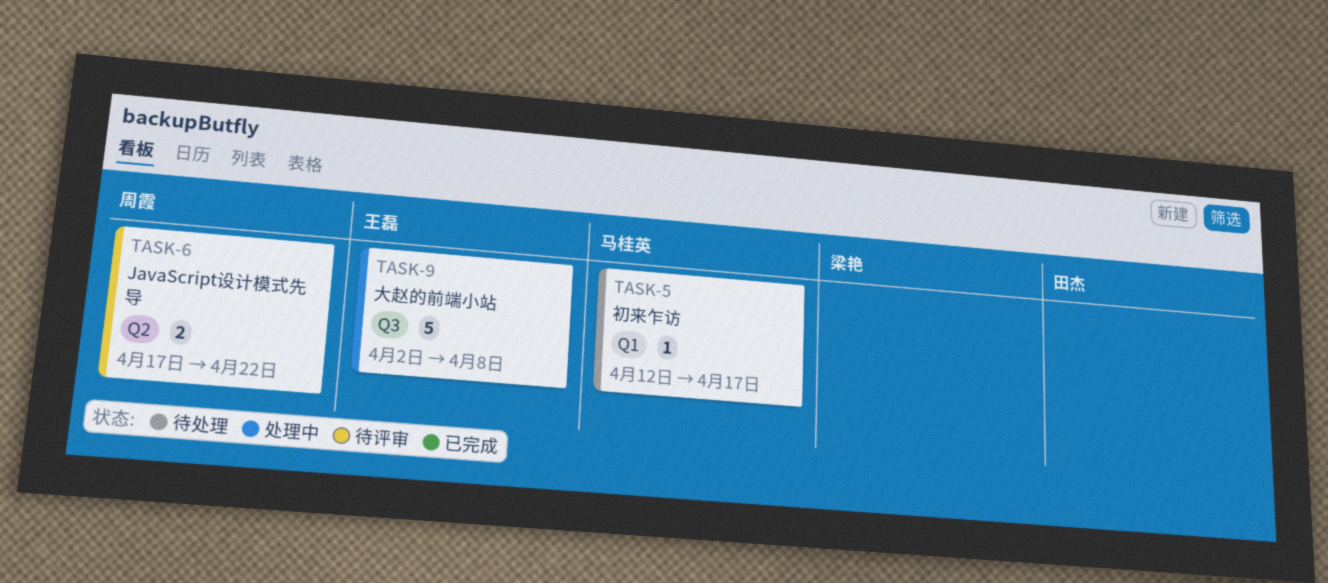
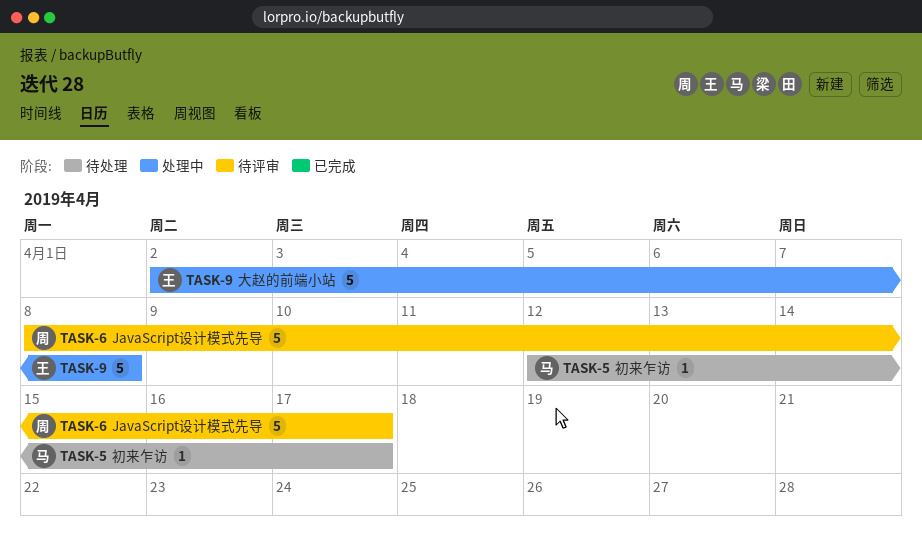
TASK-6, estimate: 2 -> 5
TASK-6, start: Apr 17 -> Apr 8
TASK-6, due: Apr 22 -> Apr 17

